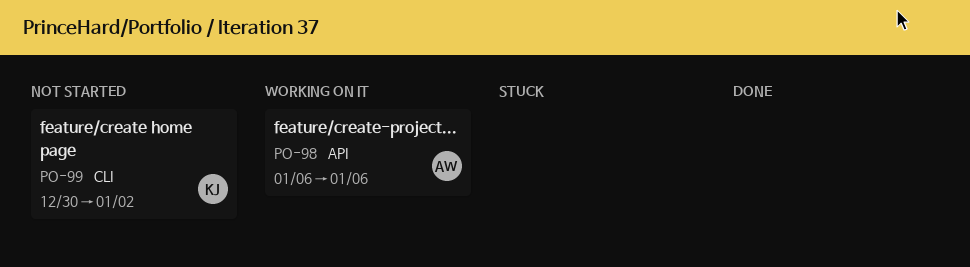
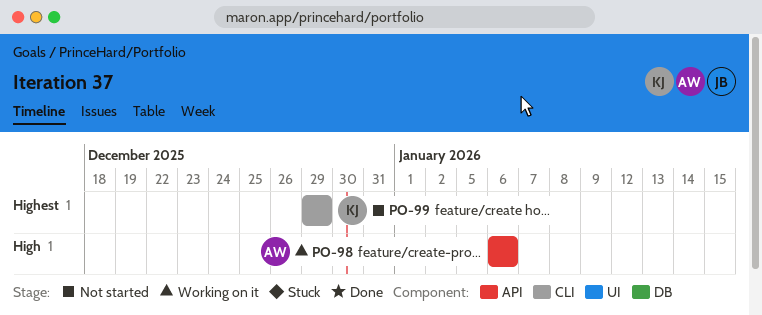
PO-99, start: Dec 30 -> Dec 29
PO-99, due: Jan 2 -> Dec 29

